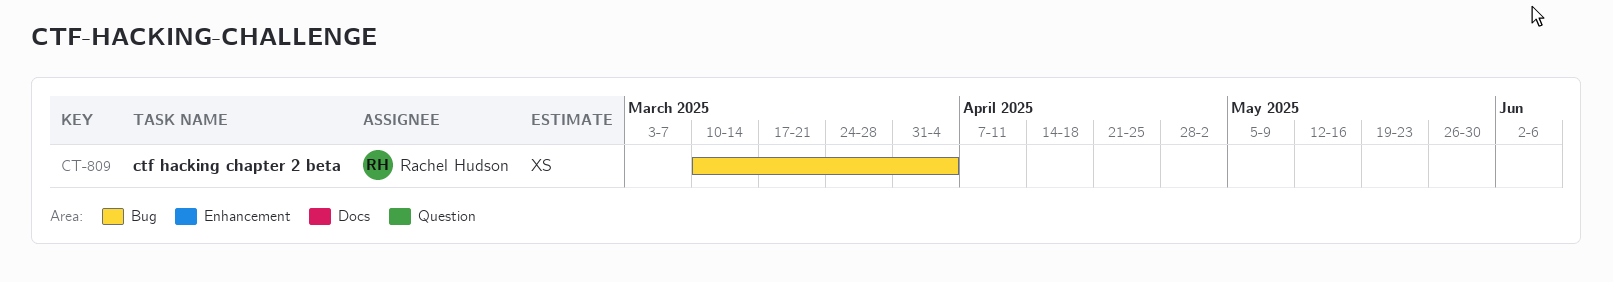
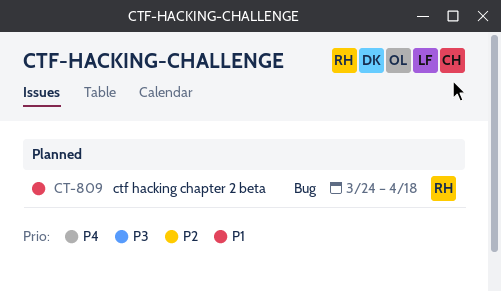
CT-809, start: Mar 10 -> Mar 24
CT-809, due: Apr 4 -> Apr 18

